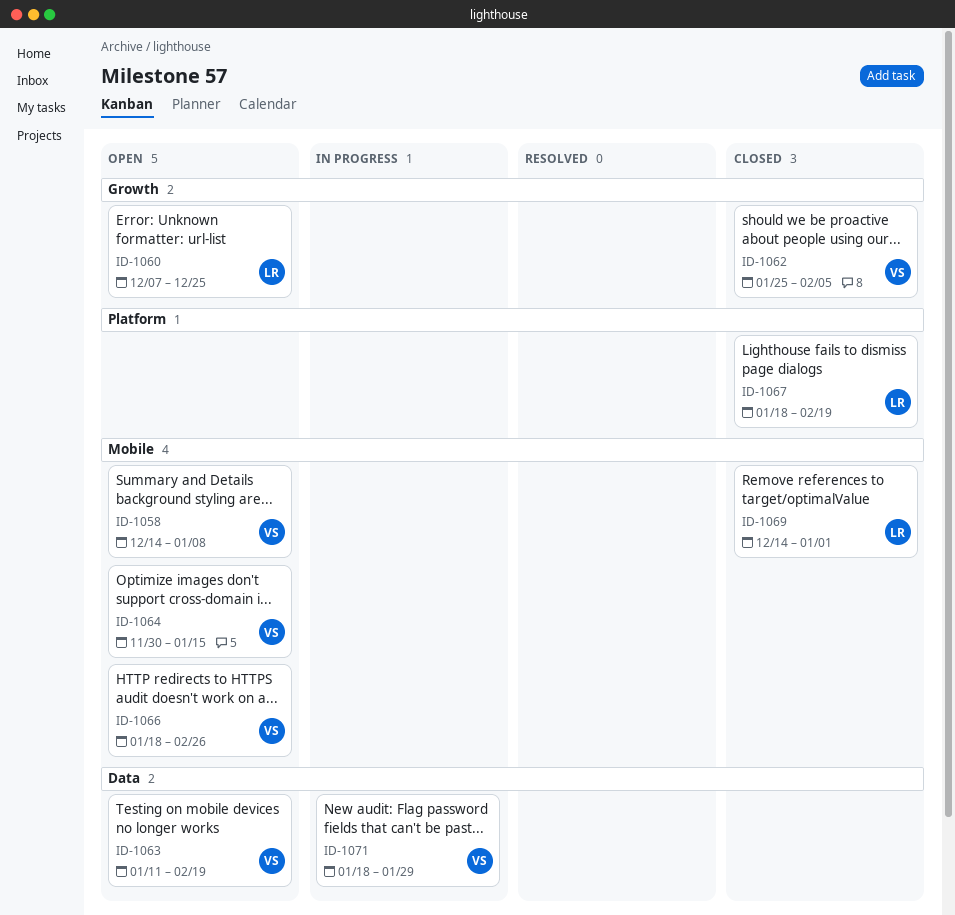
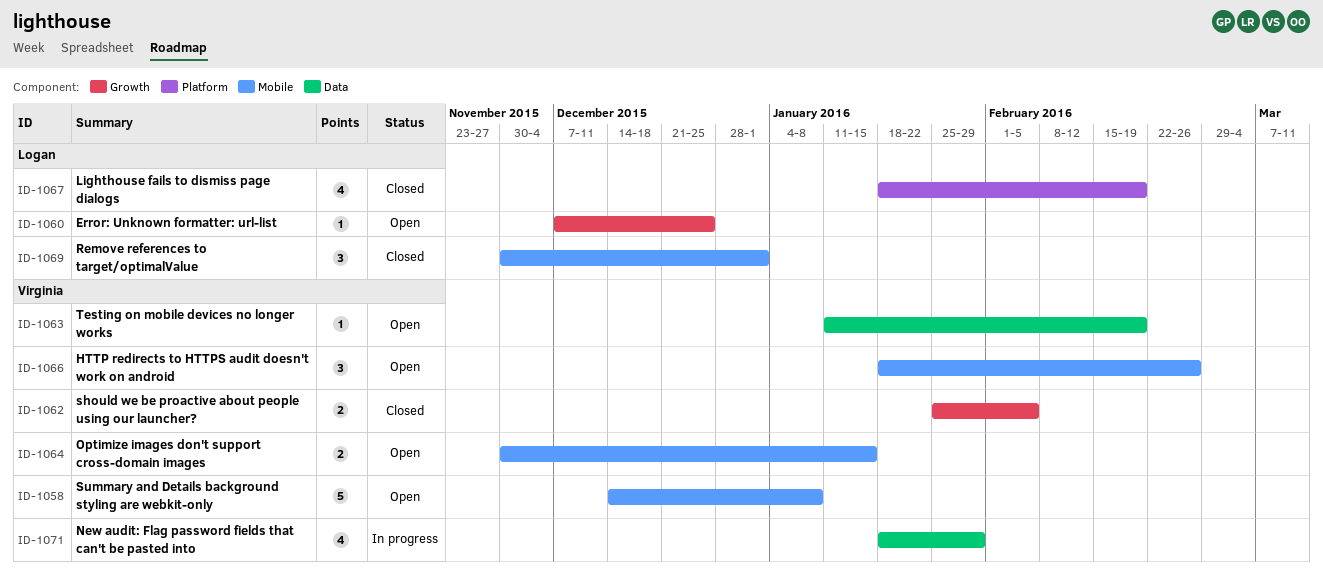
ID-1069, start: Dec 14 -> Nov 30

